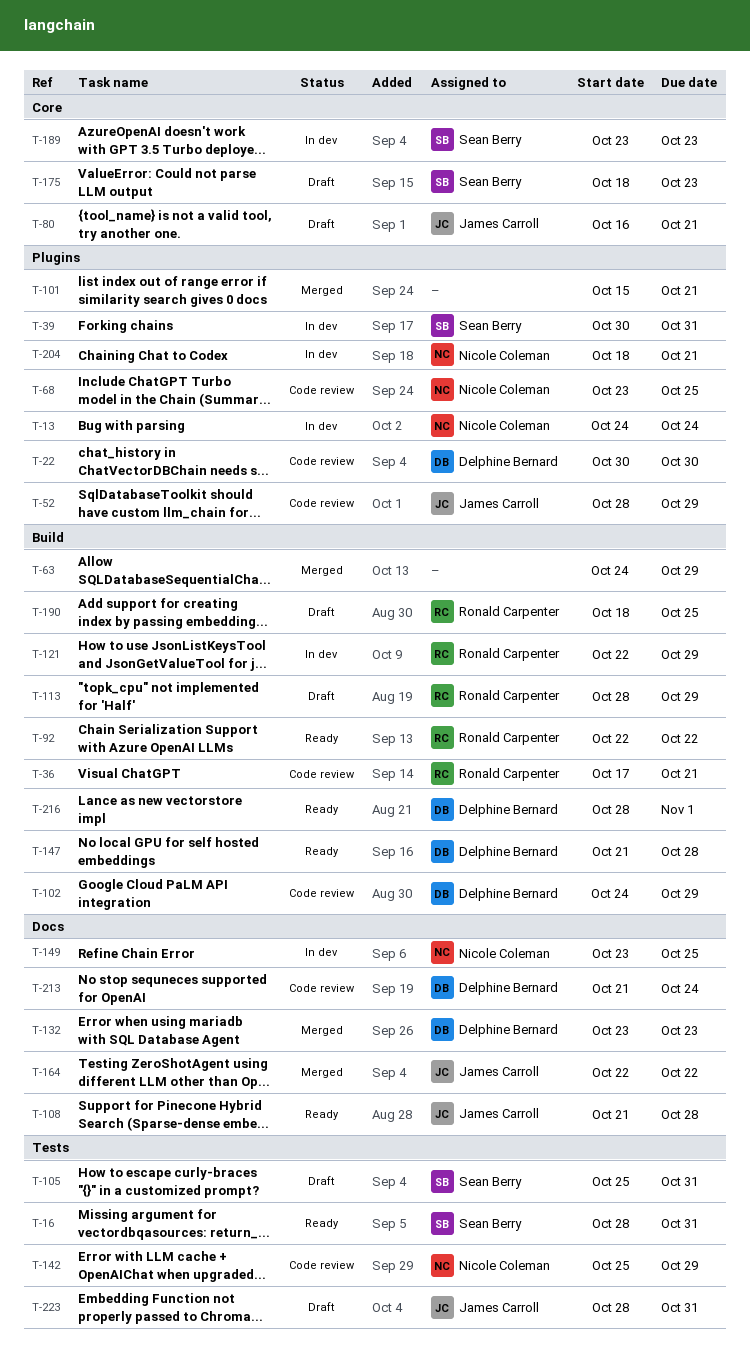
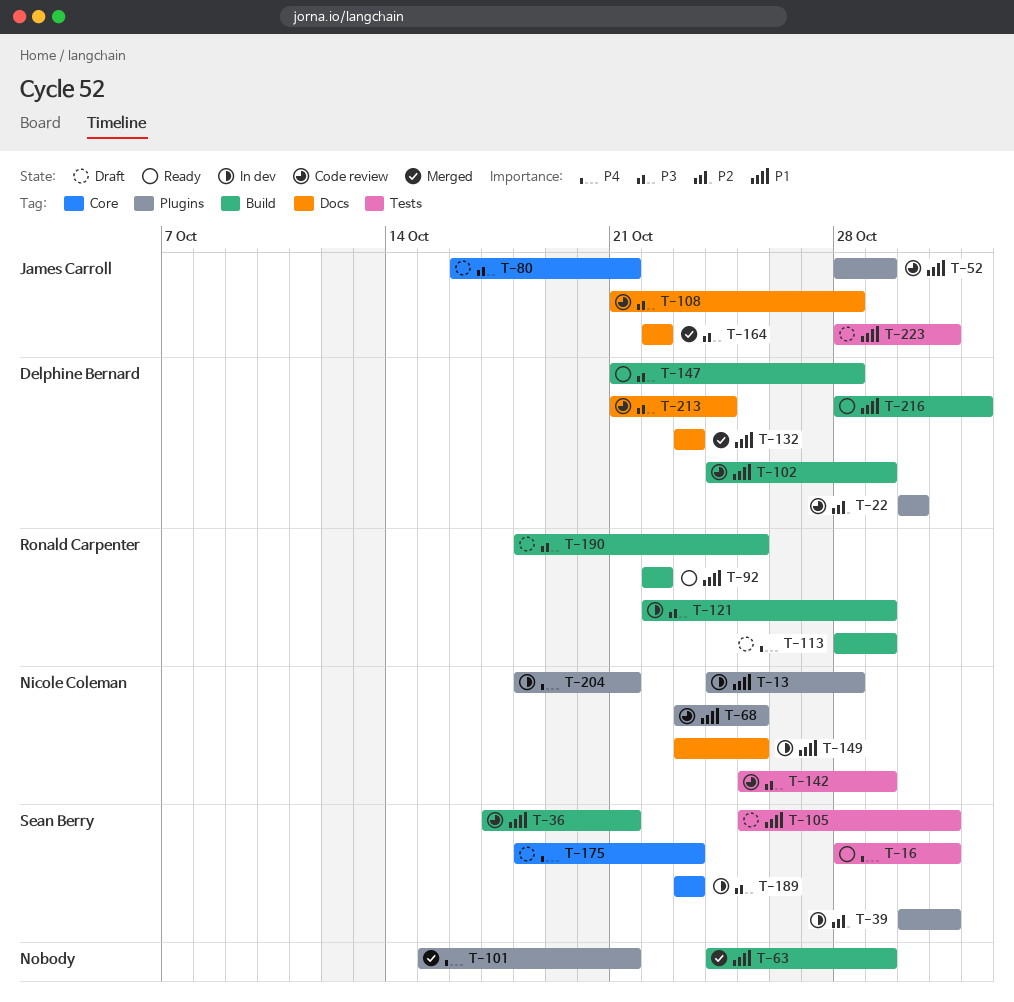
T-13, due: Oct 24 -> Oct 28
T-36, owner: Ronald Carpenter -> Sean Berry
T-108, status: Ready -> Code review

